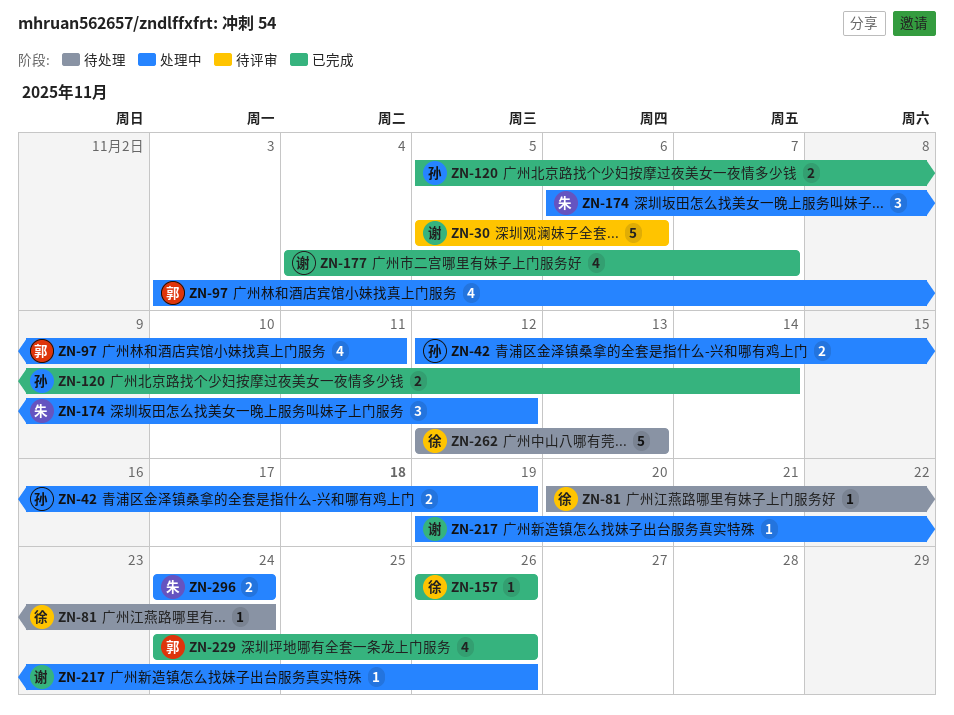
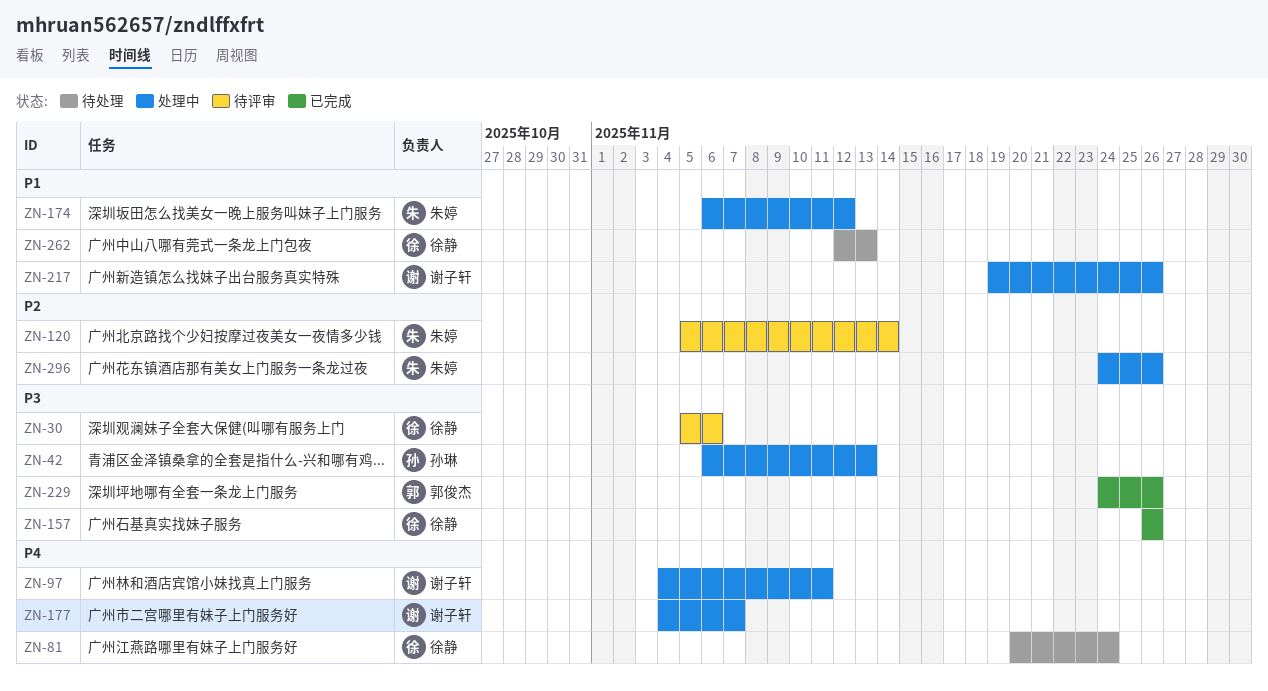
ZN-30, owner: 谢子轩 -> 徐静
ZN-42, start: Nov 12 -> Nov 6
ZN-42, due: Nov 19 -> Nov 13
ZN-97, owner: 郭俊杰 -> 谢子轩
ZN-97, start: Nov 3 -> Nov 4
ZN-120, status: 已完成 -> 待评审
ZN-120, owner: 孙琳 -> 朱婷
ZN-177, status: 已完成 -> 处理中
ZN-296, due: Nov 24 -> Nov 26

